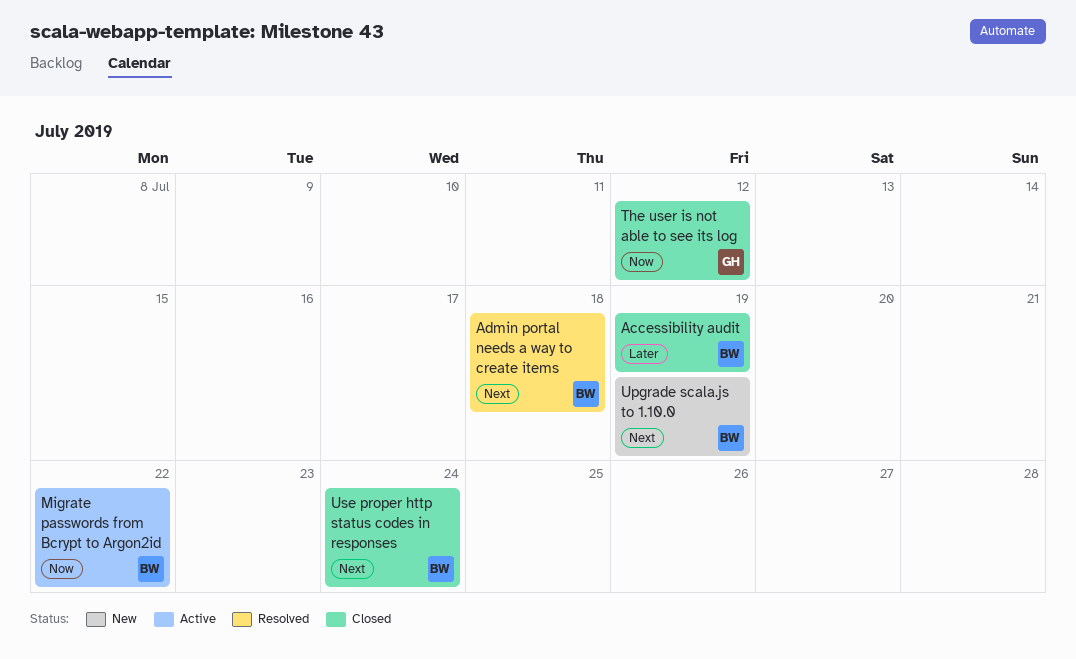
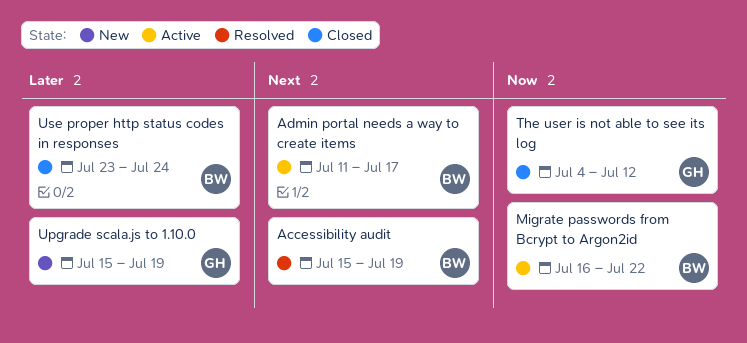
Accessibility audit, status: Closed -> Resolved
Accessibility audit, priority: Later -> Next
Admin portal needs a way to create items, status: Resolved -> Active
Admin portal needs a way to create items, due: Jul 18 -> Jul 17
Upgrade scala.js to 1.10.0, owner: BW -> GH
Upgrade scala.js to 1.10.0, priority: Next -> Later
Use proper http status codes in responses, priority: Next -> Later

